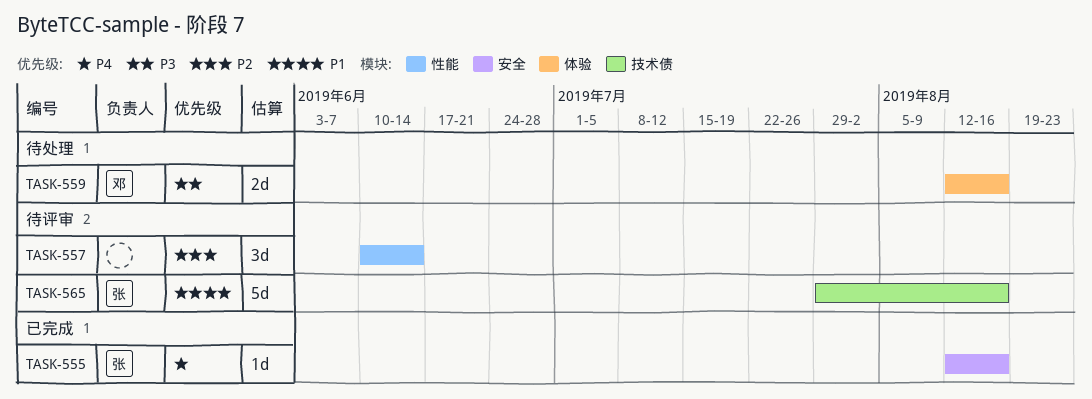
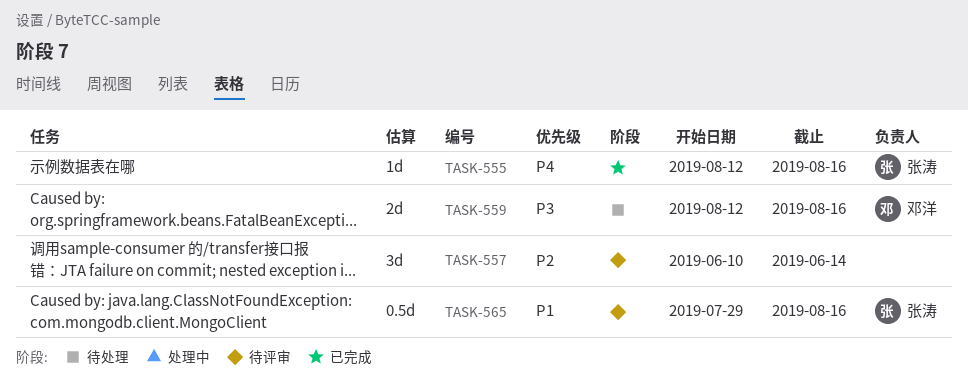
TASK-565, estimate: 5d -> 0.5d

